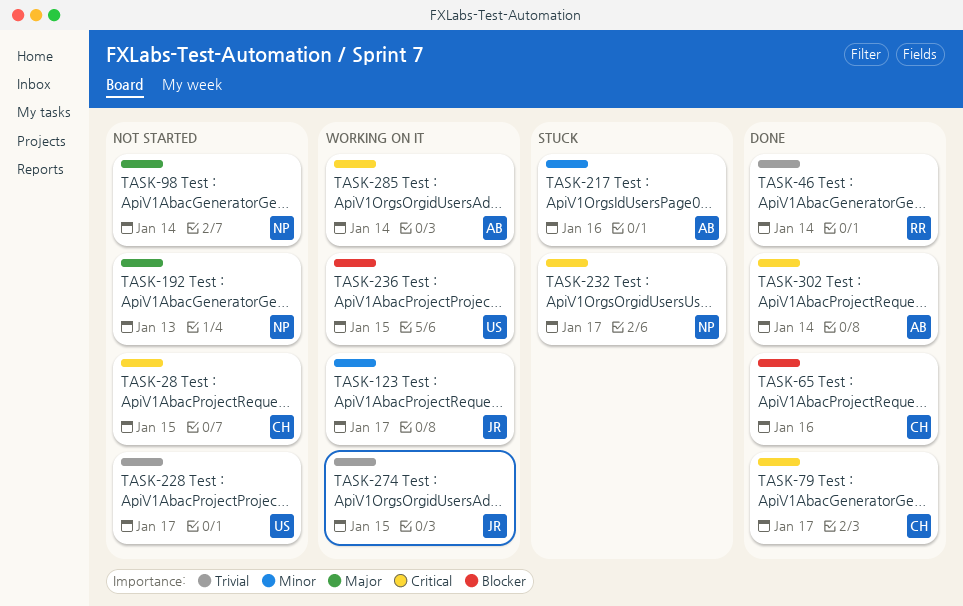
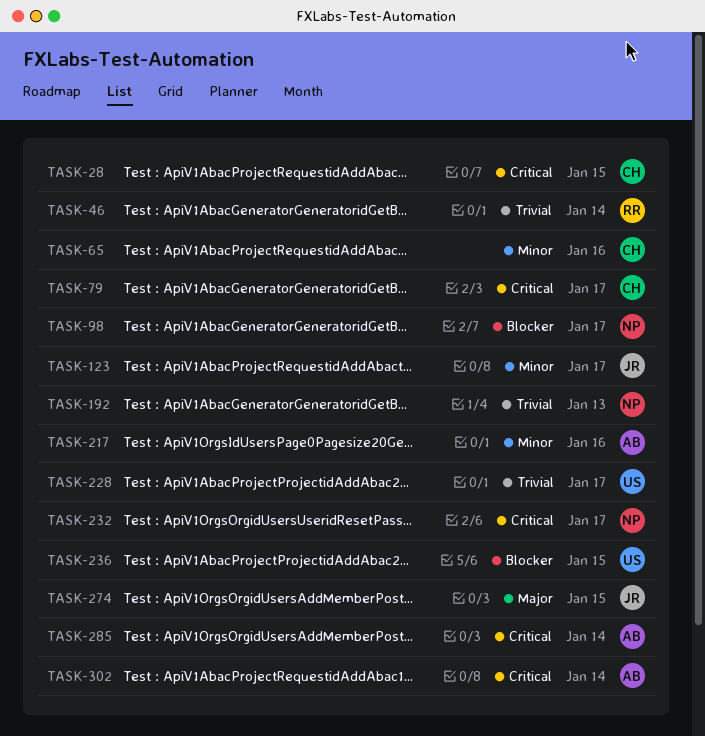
TASK-65, priority: Blocker -> Minor
TASK-98, priority: Major -> Blocker
TASK-98, due: Jan 14 -> Jan 17
TASK-192, priority: Major -> Trivial
TASK-274, priority: Trivial -> Major

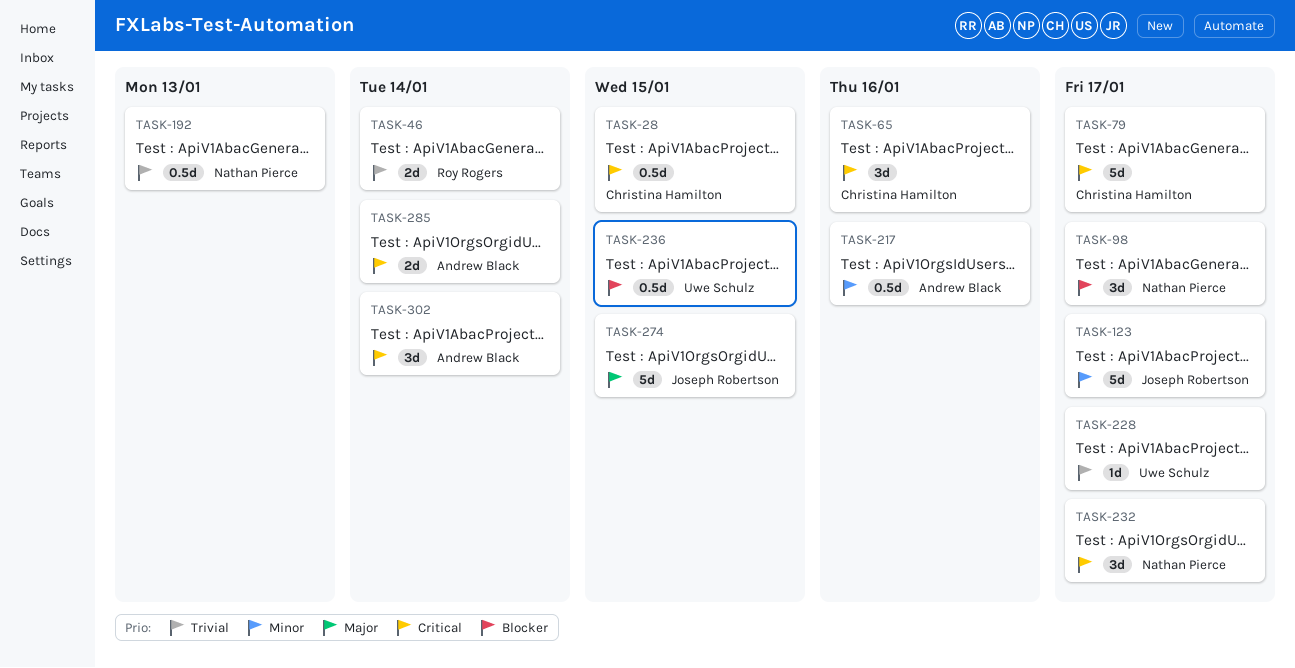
TASK-65, priority: Minor -> Critical

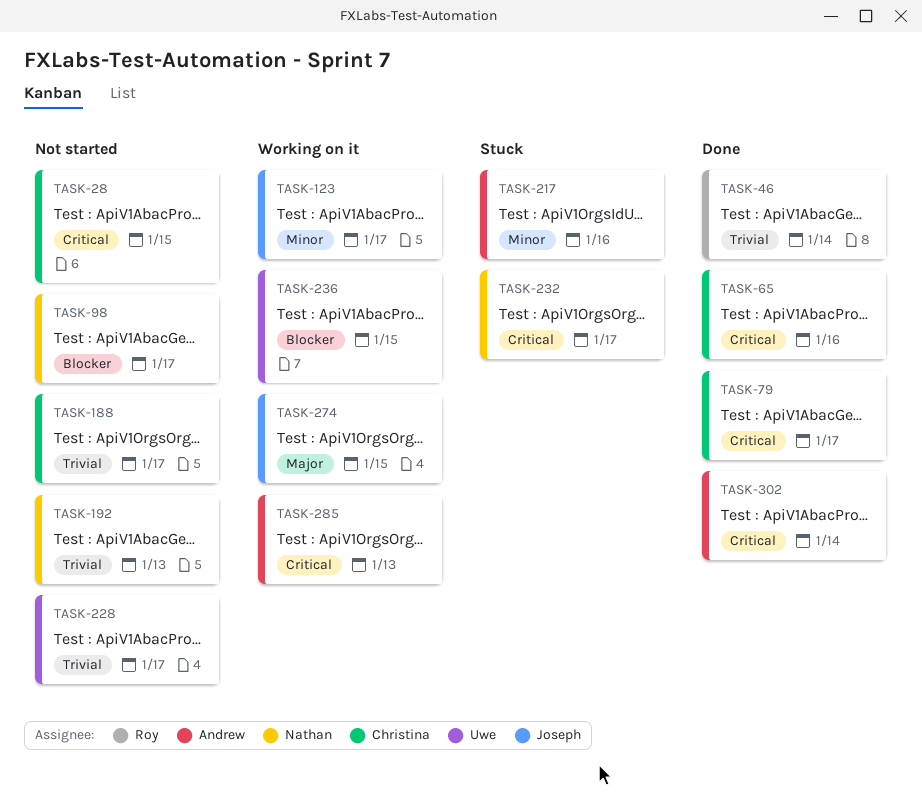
TASK-188: none -> present
TASK-285, due: Jan 14 -> Jan 13

